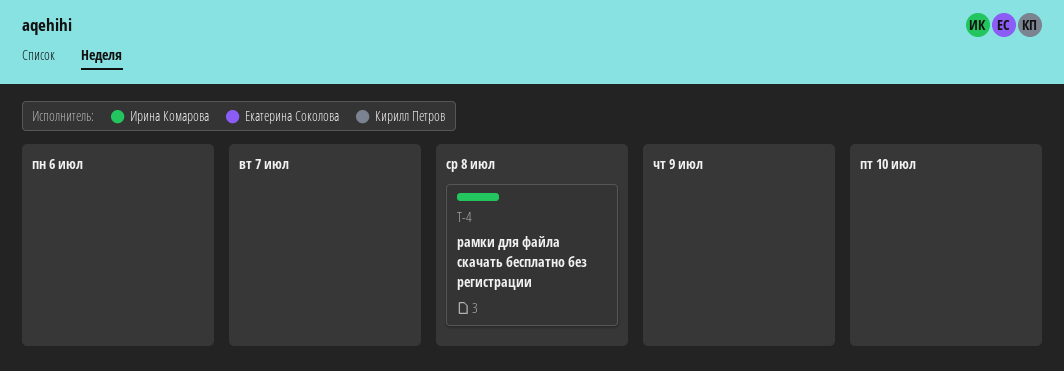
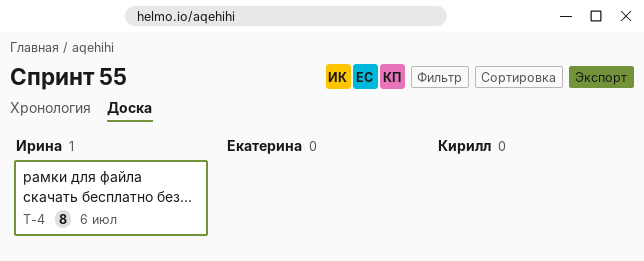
T-4, due: Jul 8 -> Jul 6

